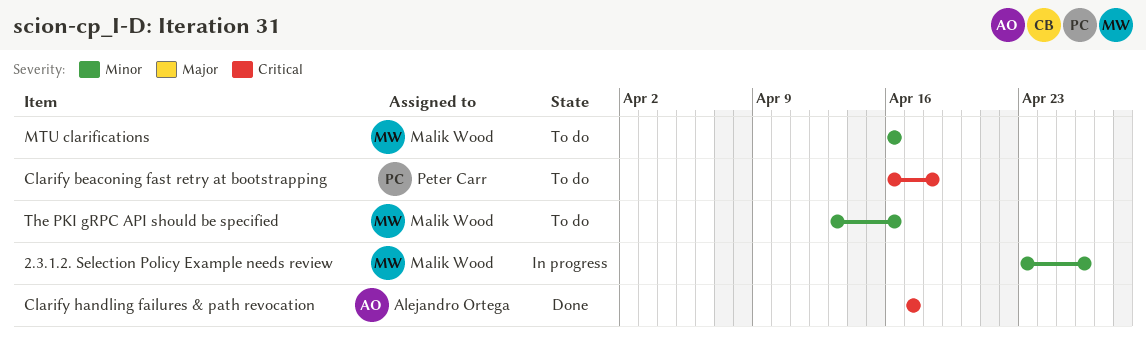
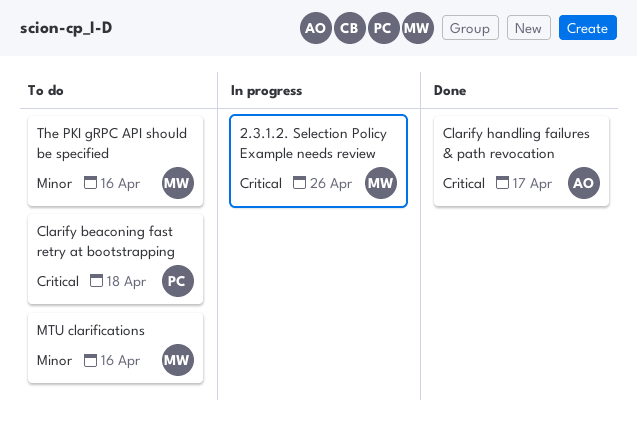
2.3.1.2. Selection Policy Example needs review, priority: Minor -> Critical

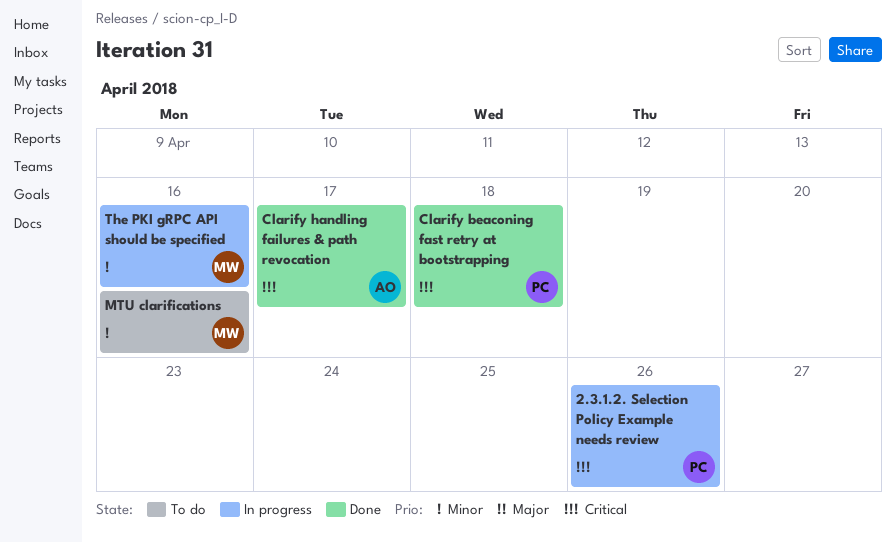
2.3.1.2. Selection Policy Example needs review, owner: MW -> PC
Clarify beaconing fast retry at bootstrapping, status: To do -> Done
The PKI gRPC API should be specified, status: To do -> In progress

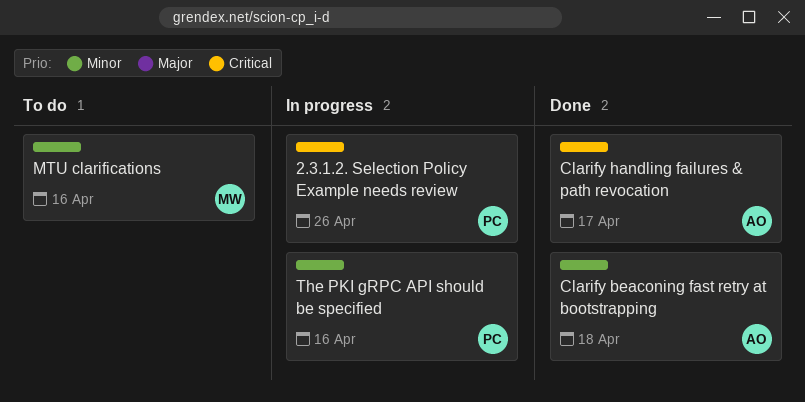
Clarify beaconing fast retry at bootstrapping, owner: PC -> AO
Clarify beaconing fast retry at bootstrapping, priority: Critical -> Minor
The PKI gRPC API should be specified, owner: MW -> PC

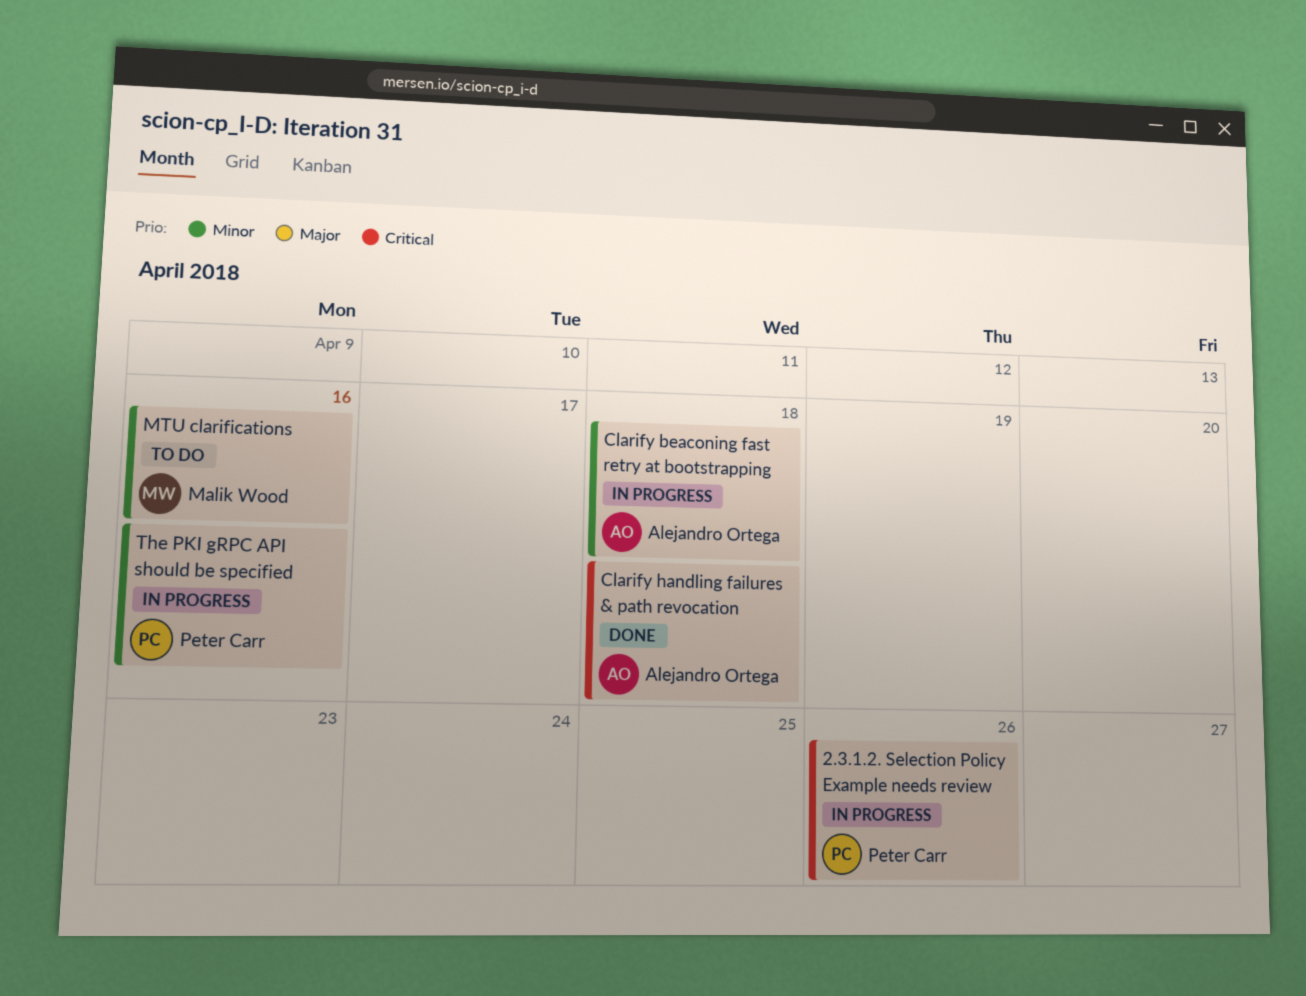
Clarify beaconing fast retry at bootstrapping, status: Done -> In progress
Clarify handling failures & path revocation, due: Apr 17 -> Apr 18

